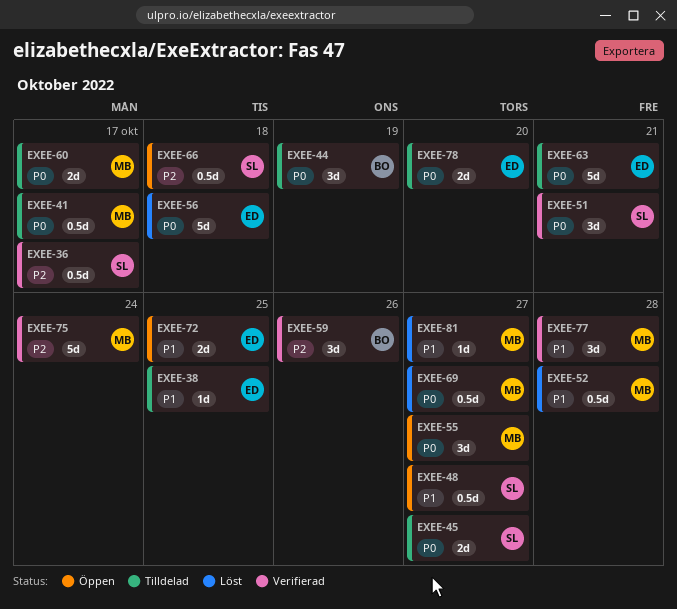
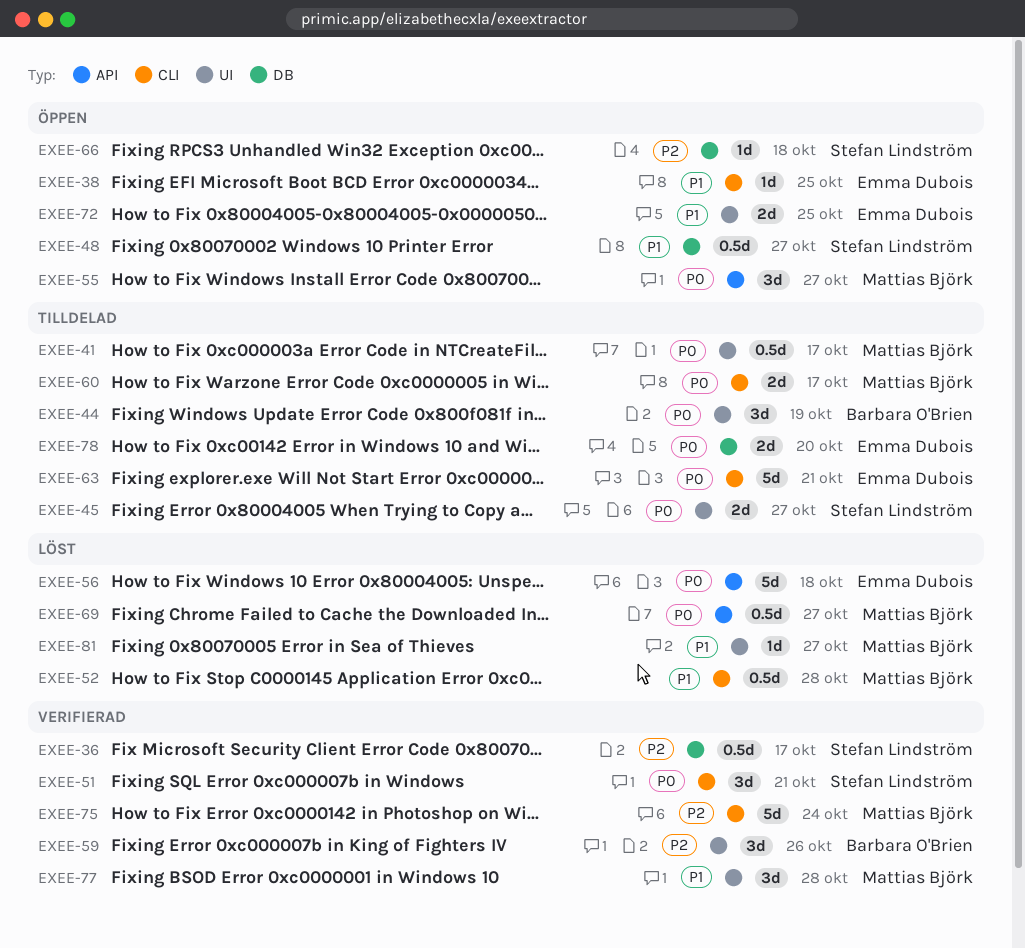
EXEE-38, status: Tilldelad -> Öppen
EXEE-66, estimate: 0.5d -> 1d

